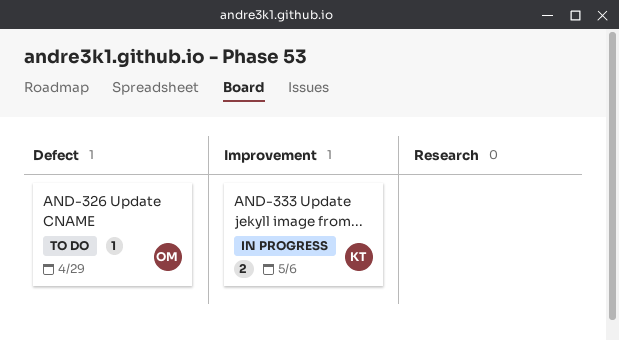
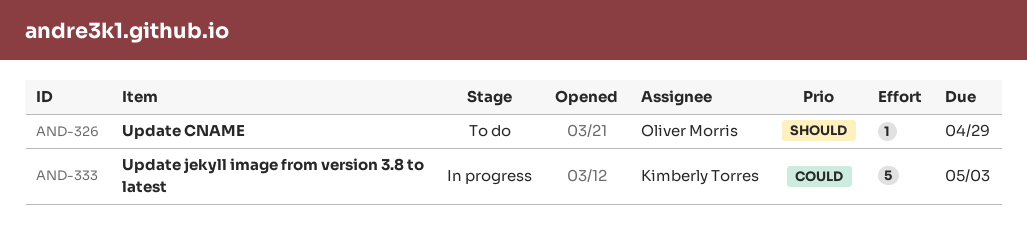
AND-333, estimate: 2 -> 5
AND-333, due: May 6 -> May 3

